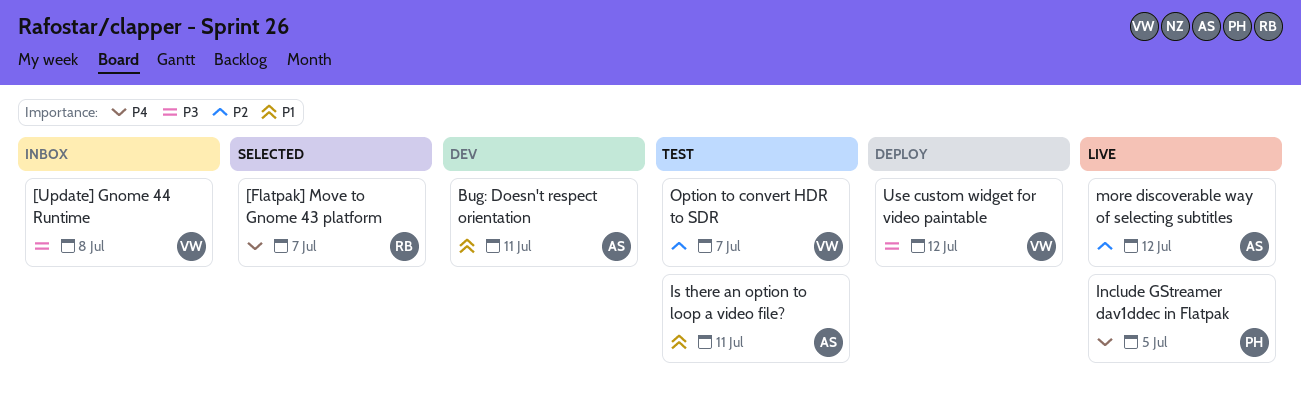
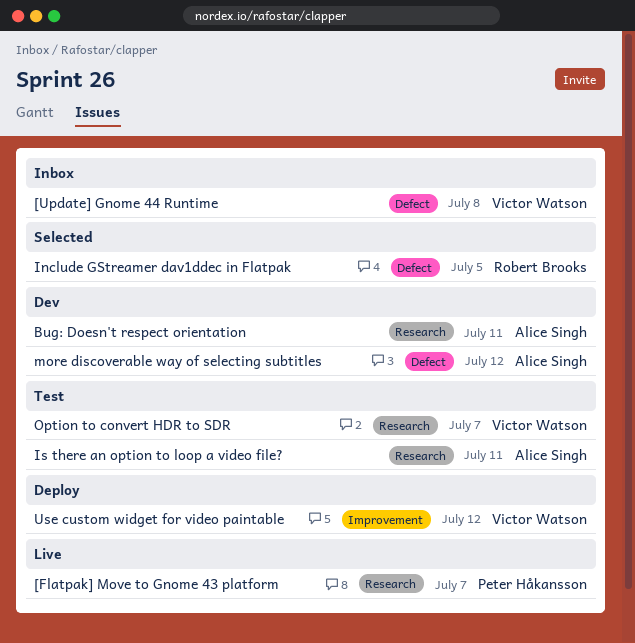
[Flatpak] Move to Gnome 43 platform, status: Selected -> Live
[Flatpak] Move to Gnome 43 platform, owner: Robert Brooks -> Peter Håkansson
Include GStreamer dav1ddec in Flatpak, status: Live -> Selected
Include GStreamer dav1ddec in Flatpak, owner: Peter Håkansson -> Robert Brooks
more discoverable way of selecting subtitles, status: Live -> Dev

